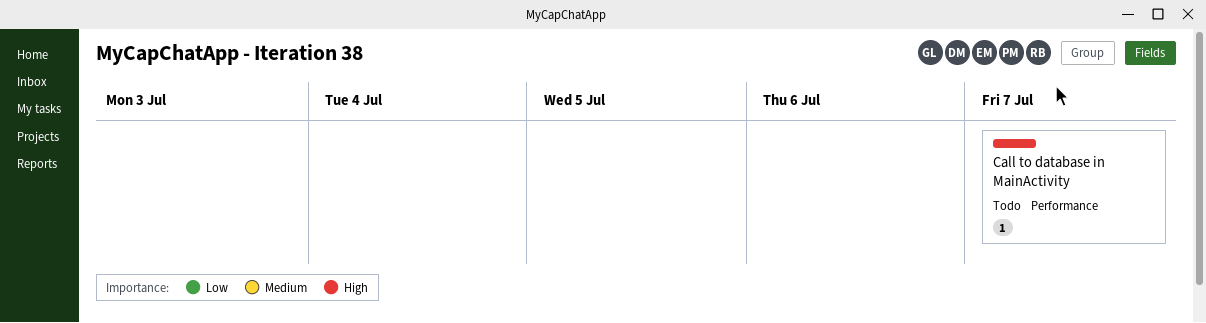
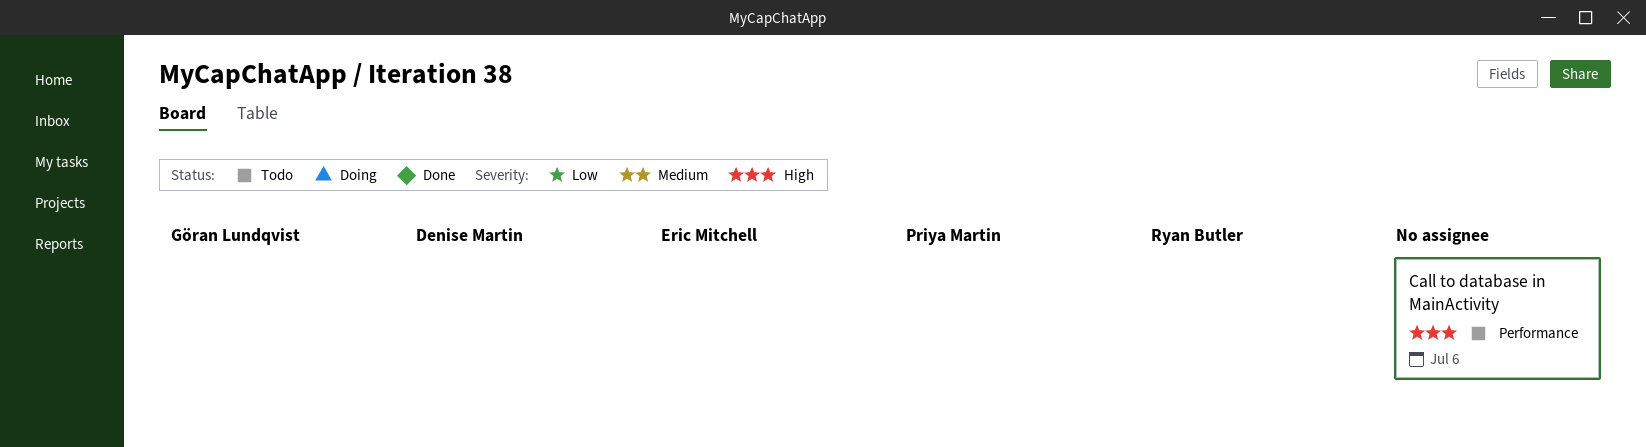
Call to database in MainActivity, due: Jul 7 -> Jul 6

